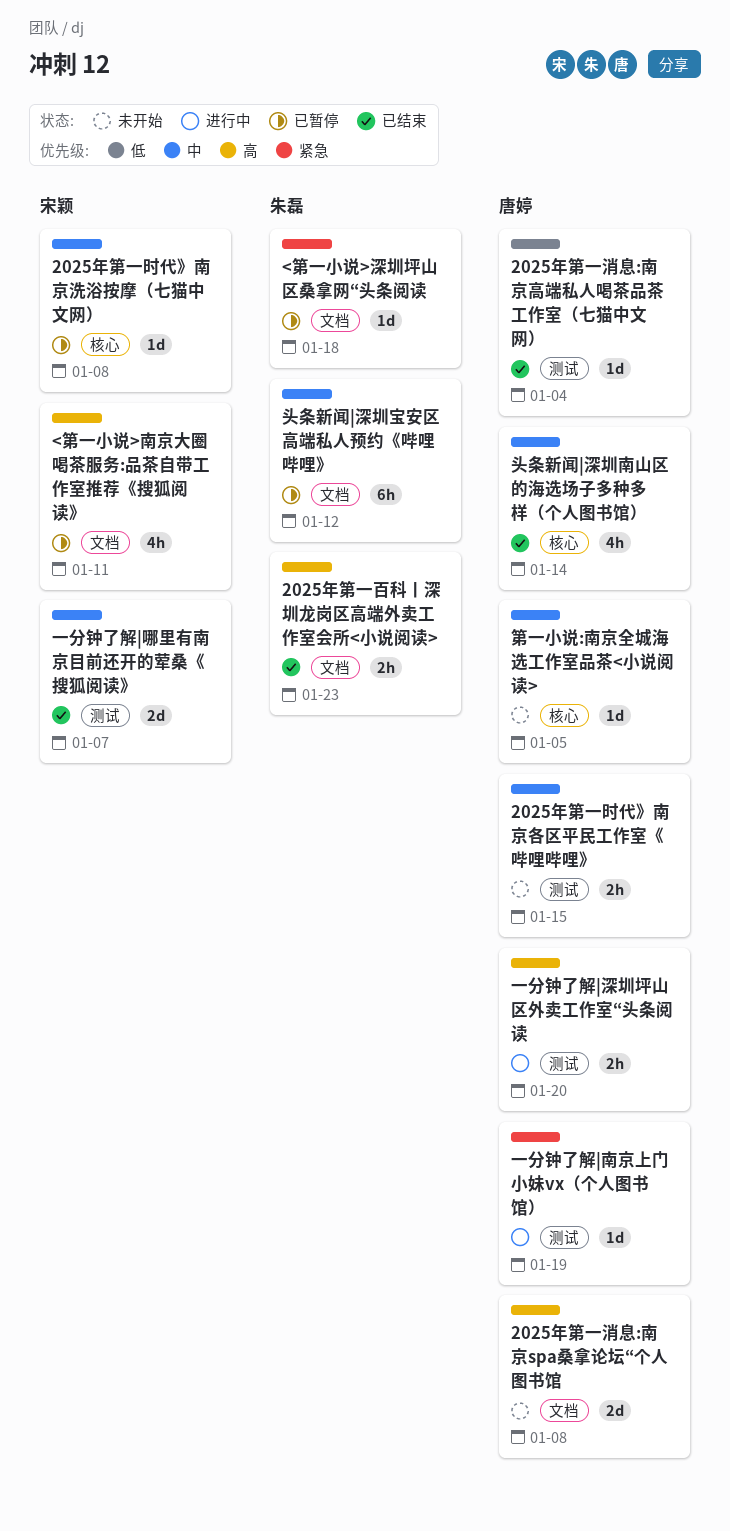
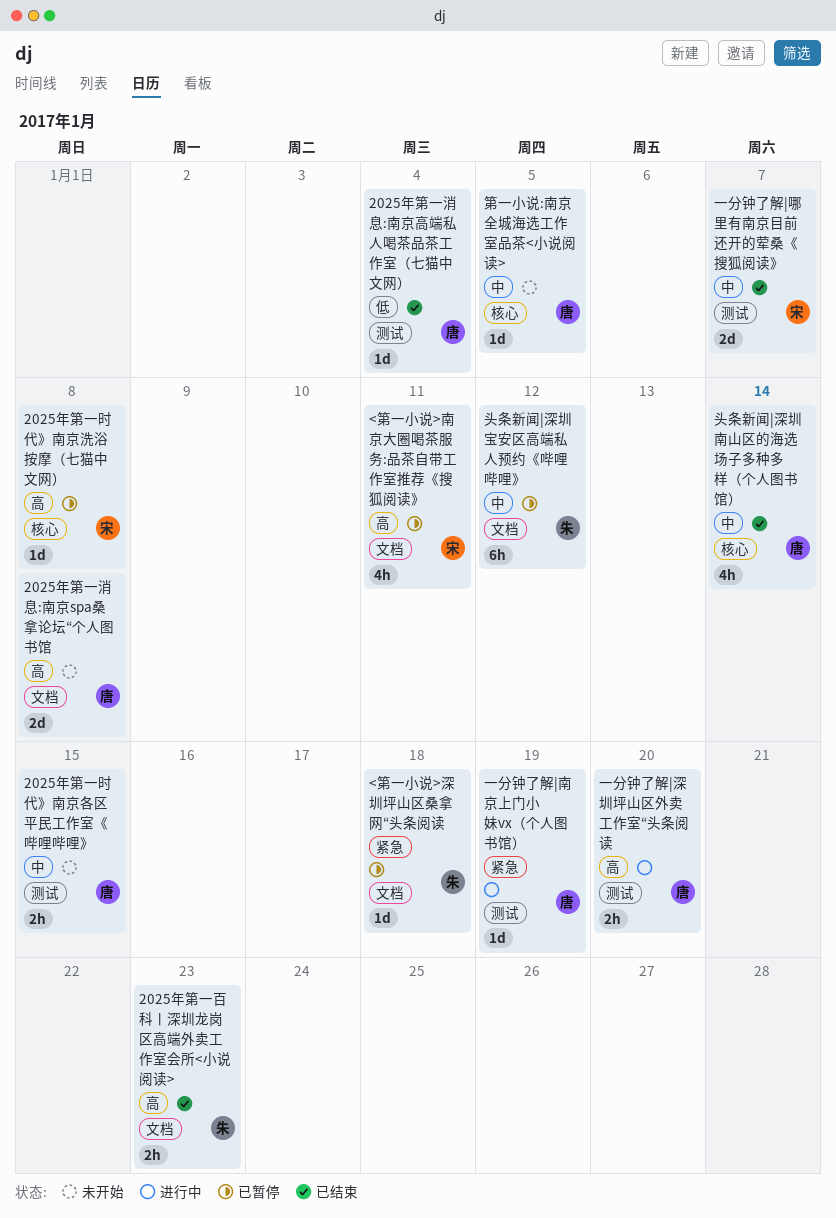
2025年第一时代》南京洗浴按摩（七猫中文网）, priority: 中 -> 高

